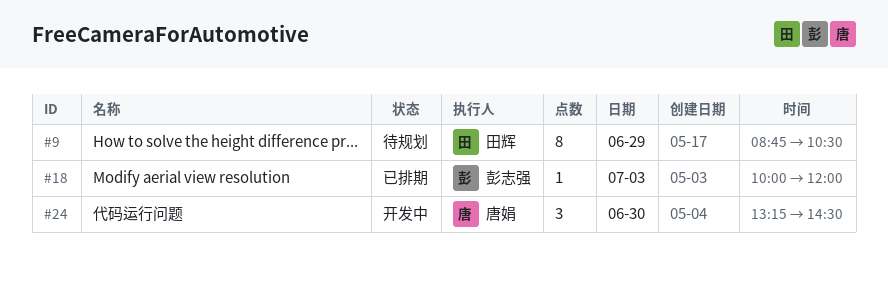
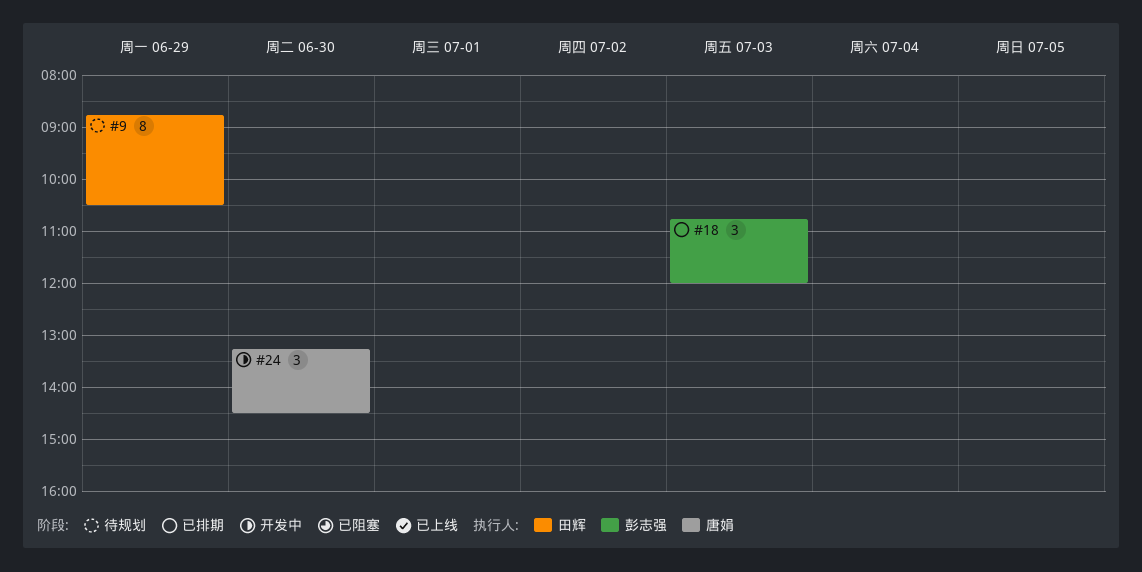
#18, estimate: 1 -> 3
#18, begins: 10:00 -> 10:45

